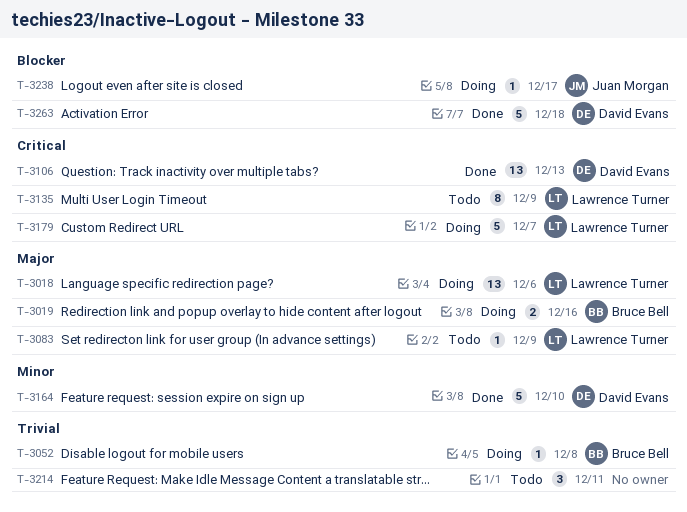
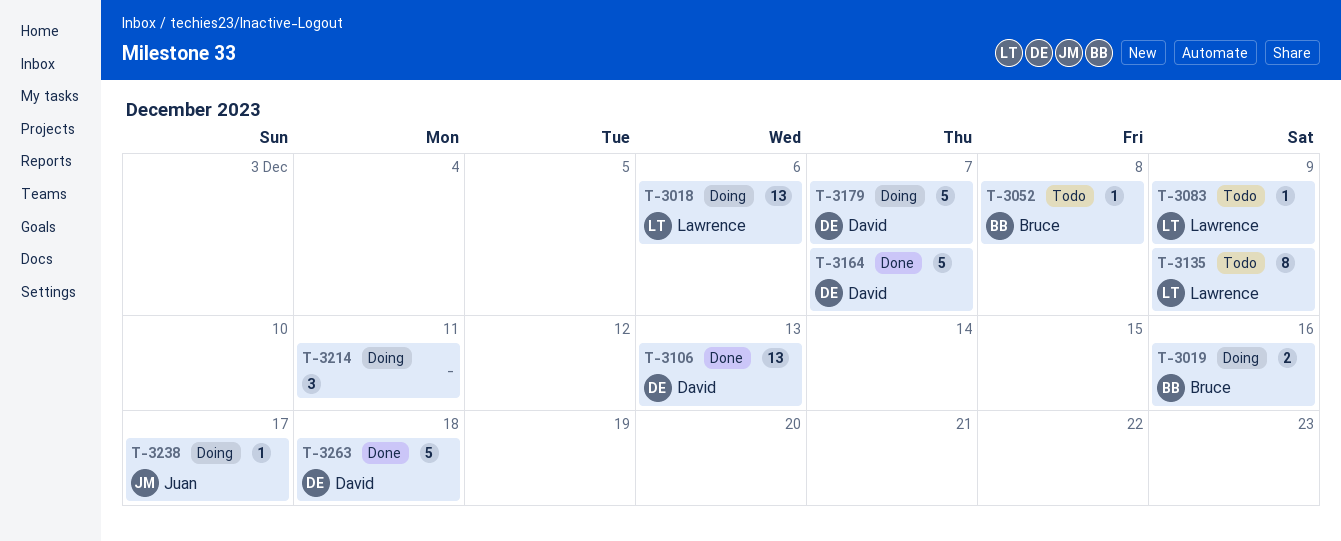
T-3052, status: Doing -> Todo
T-3164, due: Dec 10 -> Dec 7
T-3179, owner: Lawrence Turner -> David Evans
T-3214, status: Todo -> Doing

